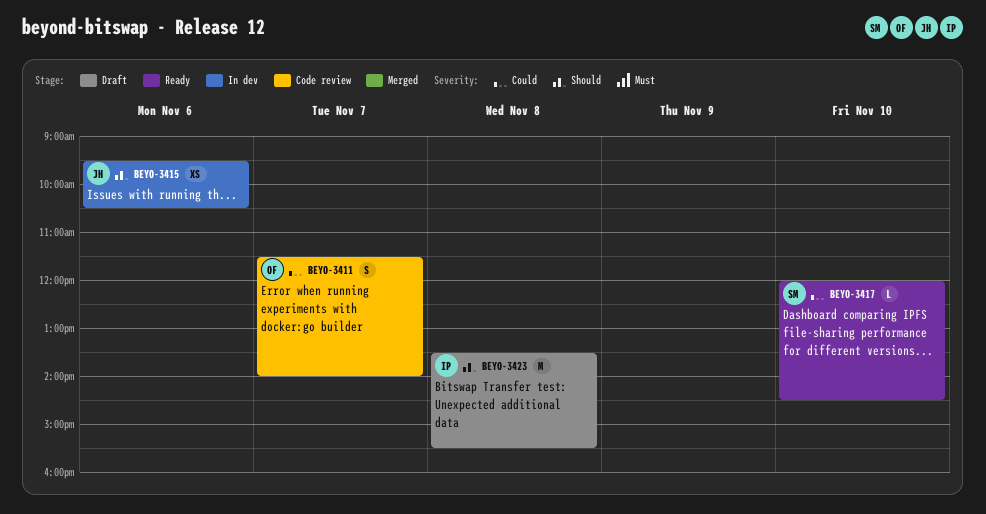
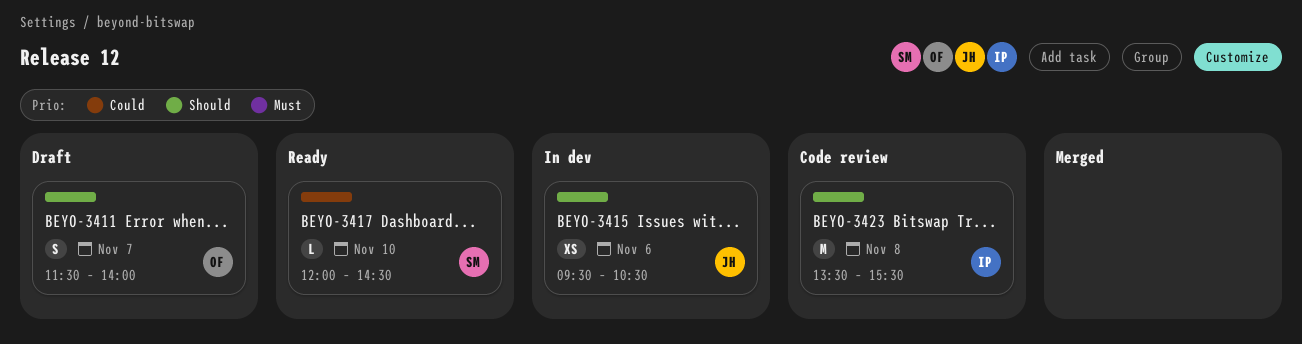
BEYO-3411, status: Code review -> Draft
BEYO-3411, priority: Could -> Should
BEYO-3423, status: Draft -> Code review

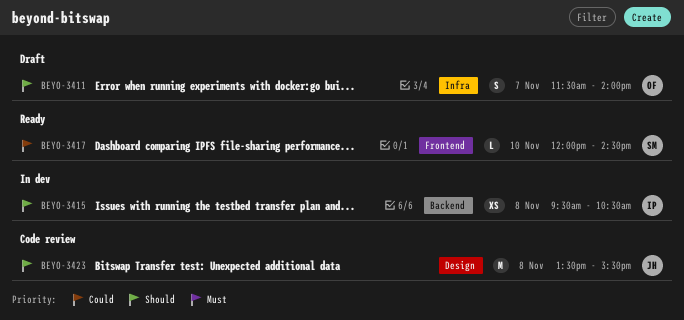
BEYO-3415, owner: JH -> IP
BEYO-3415, day: Nov 6 -> Nov 8
BEYO-3423, owner: IP -> JH

